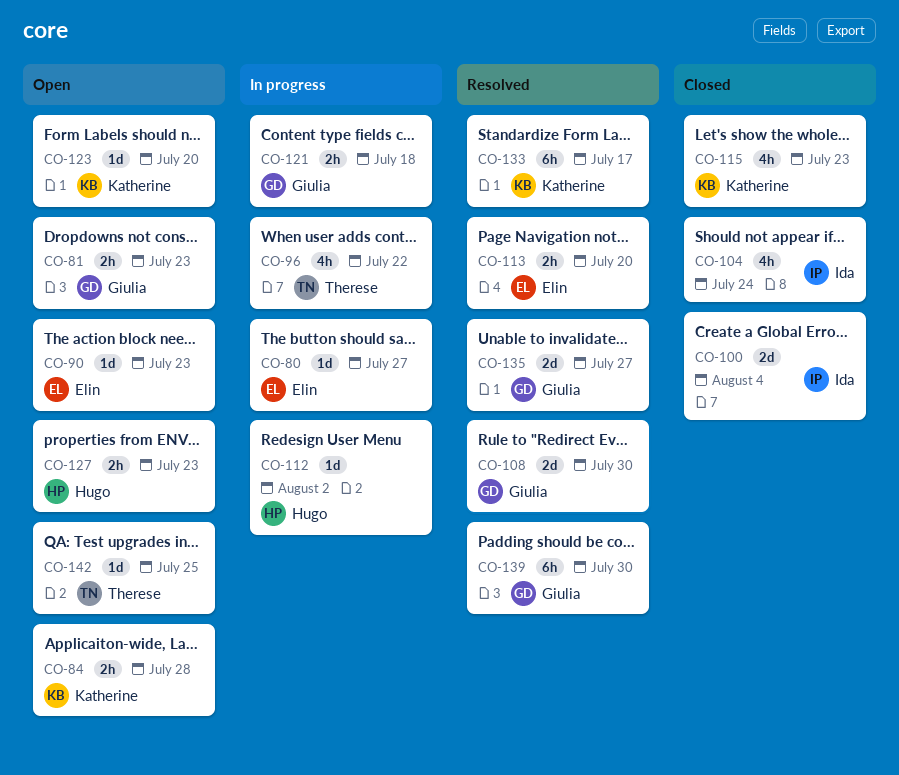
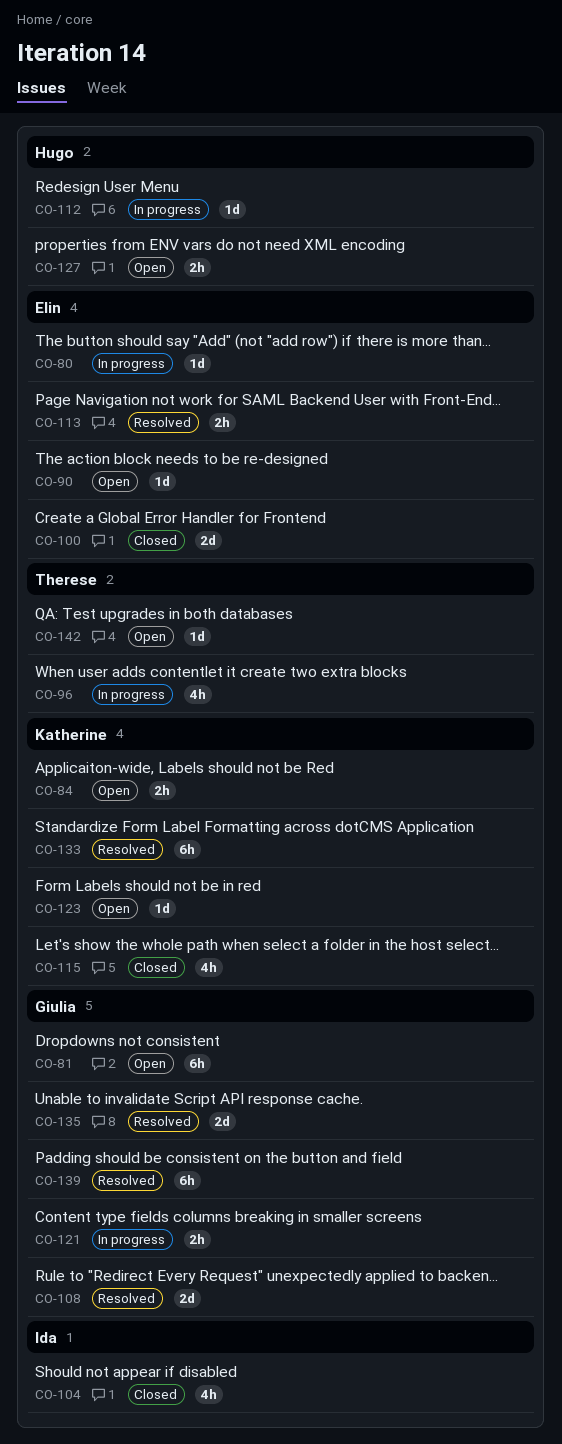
CO-81, estimate: 2h -> 6h
CO-100, owner: Ida -> Elin

